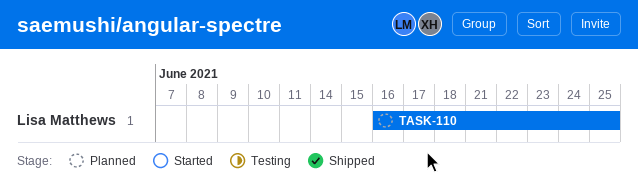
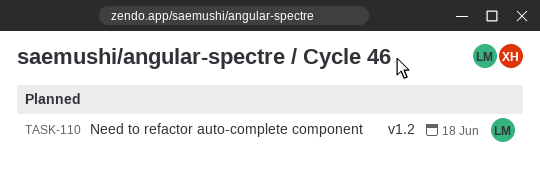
TASK-110, due: Jun 25 -> Jun 18

